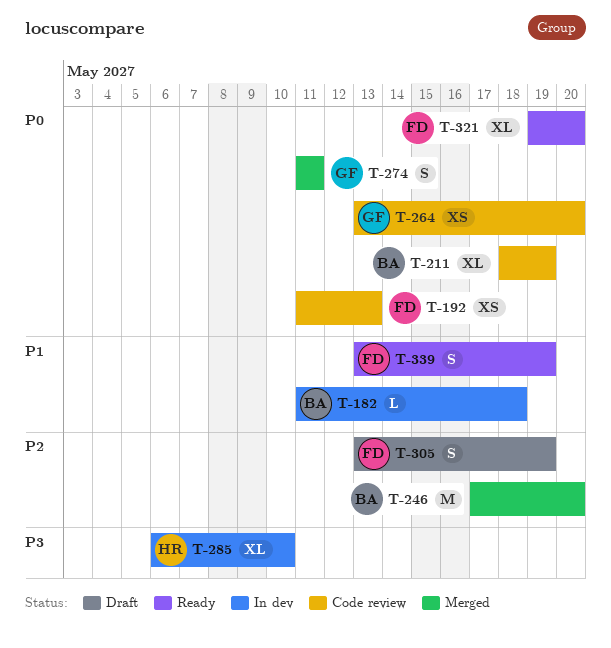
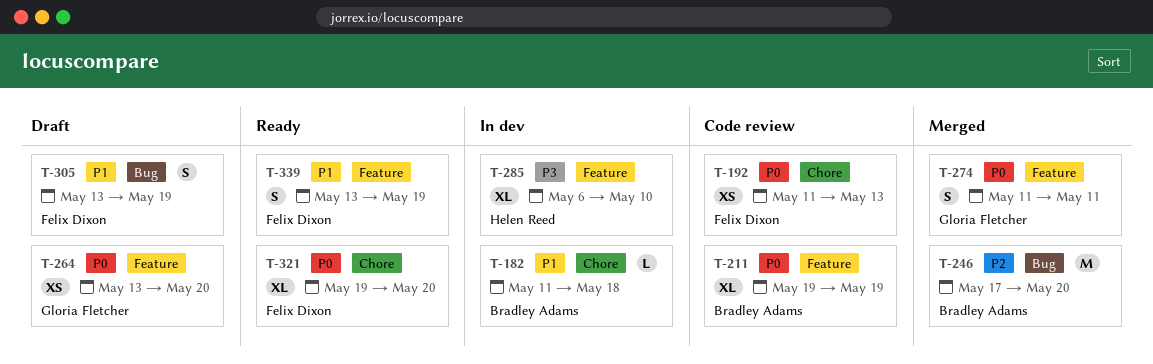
T-211, start: May 18 -> May 19
T-264, status: Code review -> Draft
T-305, priority: P2 -> P1

